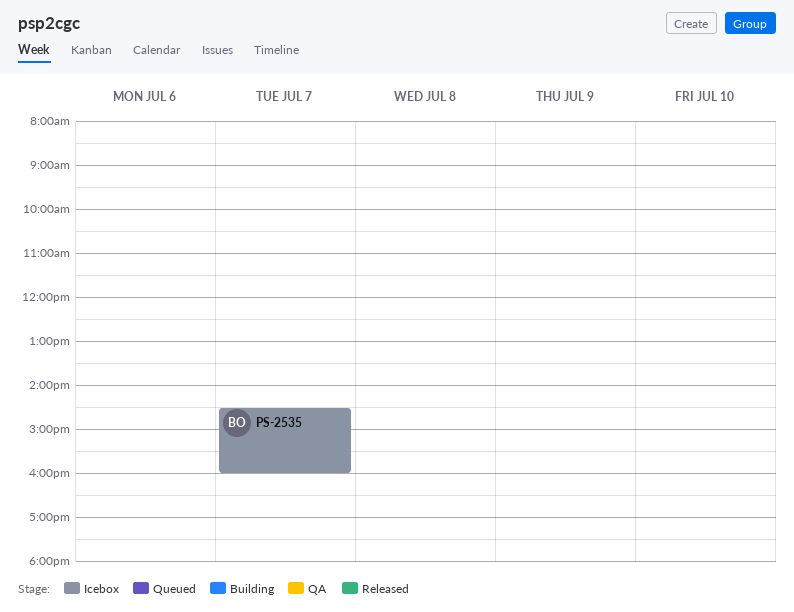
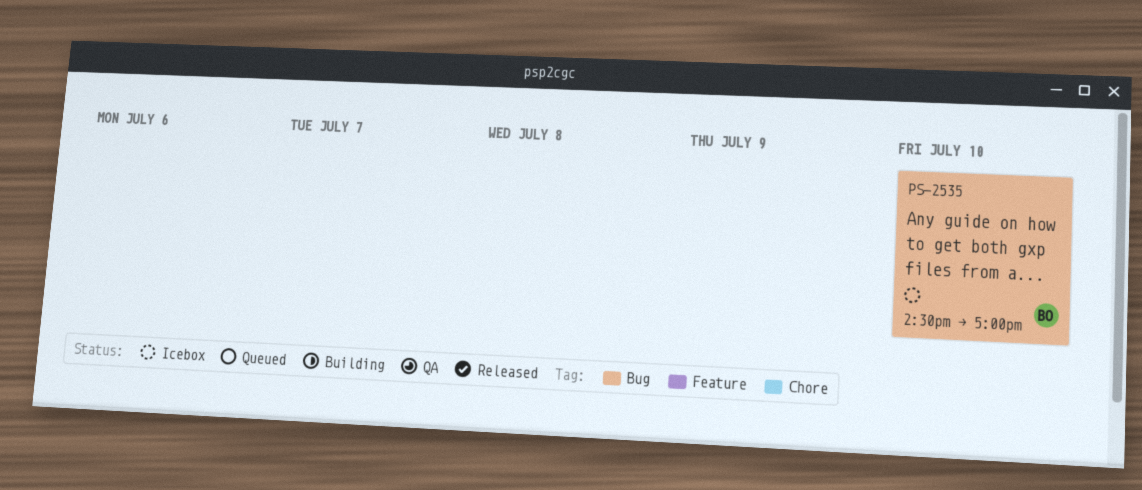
PS-2535, day: Jul 7 -> Jul 10
PS-2535, ends: 16:00 -> 17:00

